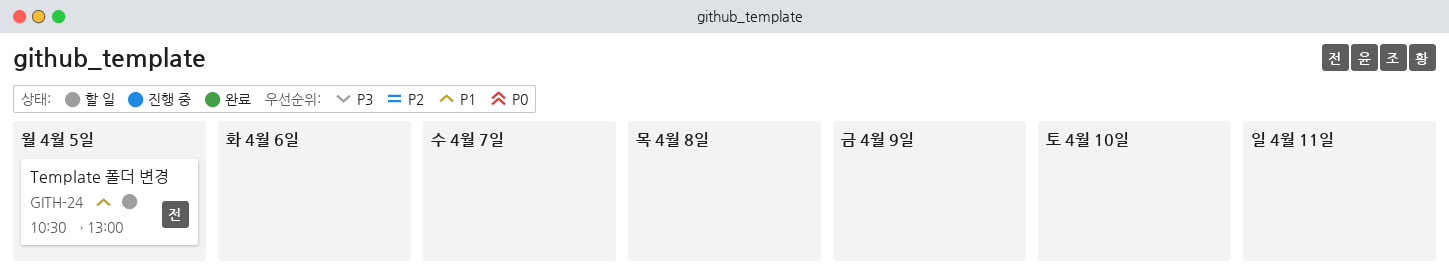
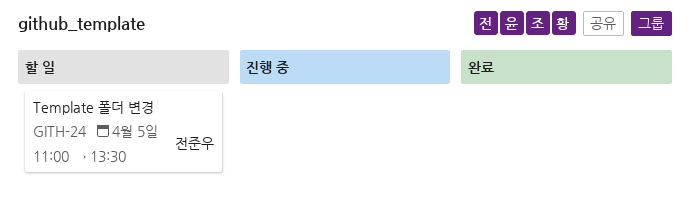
GITH-24, begins: 10:30 -> 11:00
GITH-24, ends: 13:00 -> 13:30

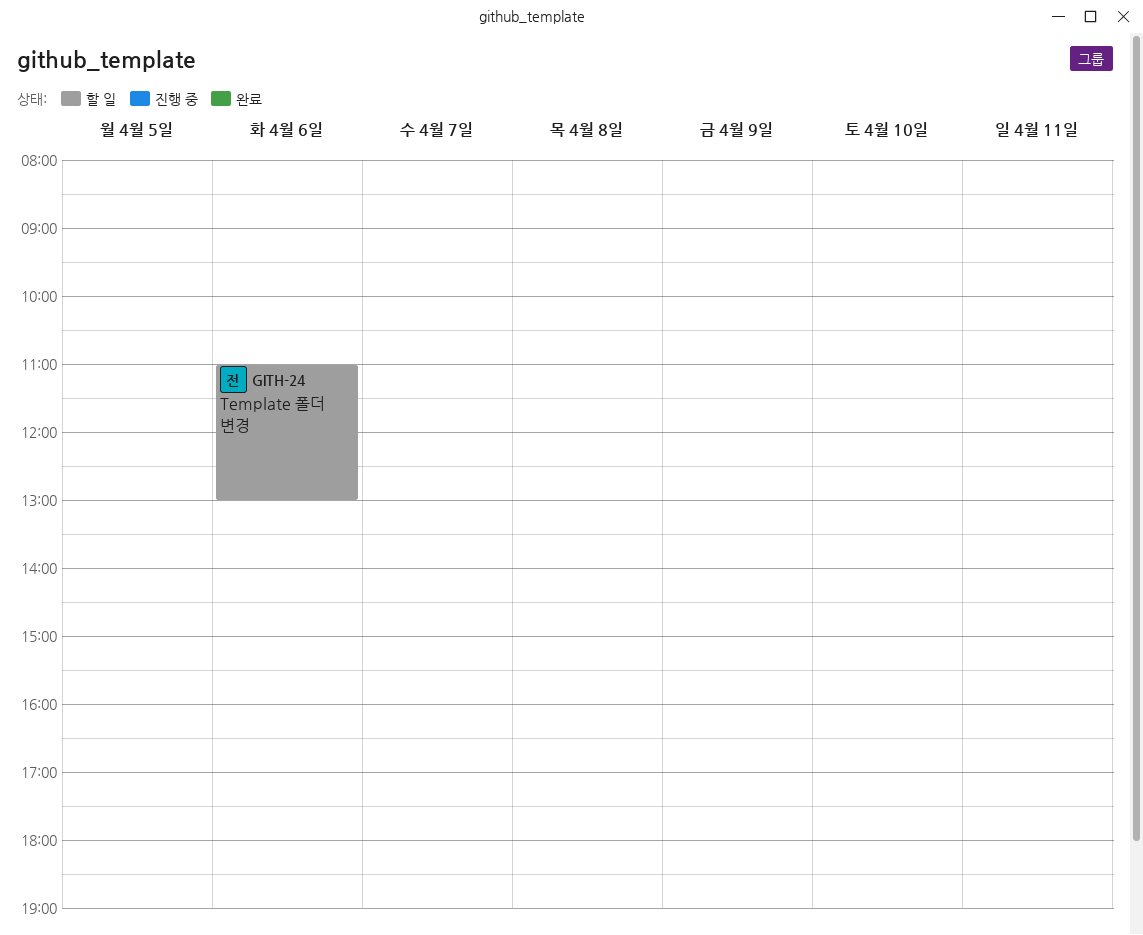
GITH-24, day: Apr 5 -> Apr 6
GITH-24, ends: 13:30 -> 13:00

